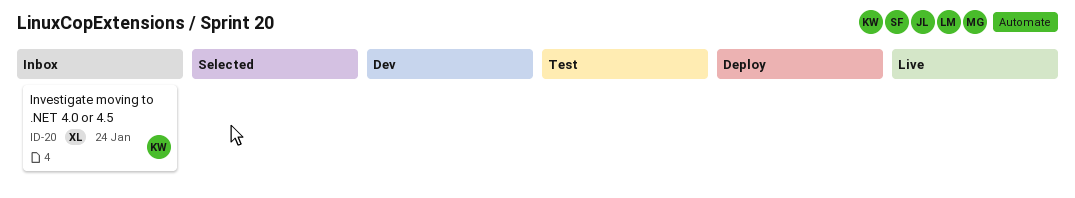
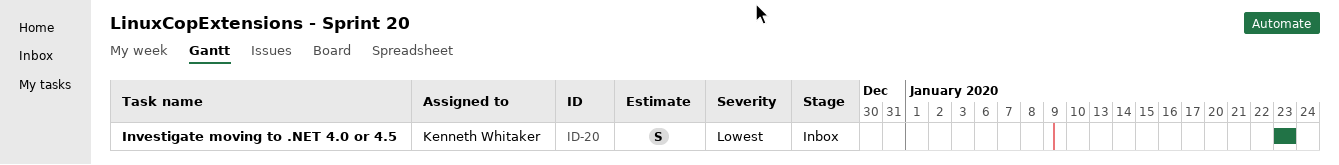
ID-20, estimate: XL -> S
ID-20, due: Jan 24 -> Jan 23

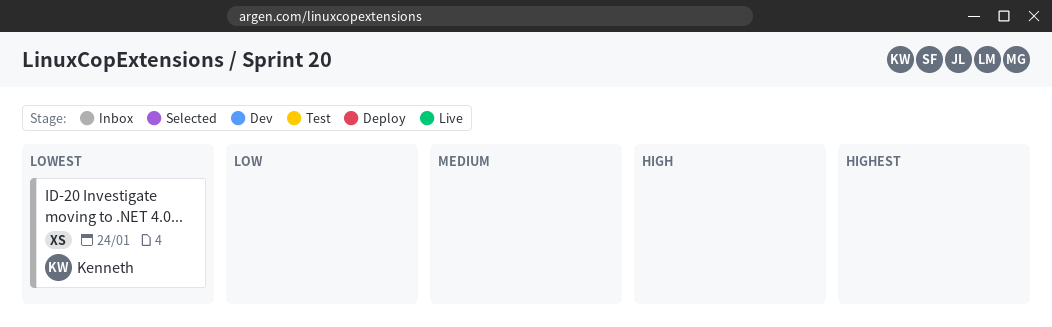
ID-20, estimate: S -> XS
ID-20, due: Jan 23 -> Jan 24

